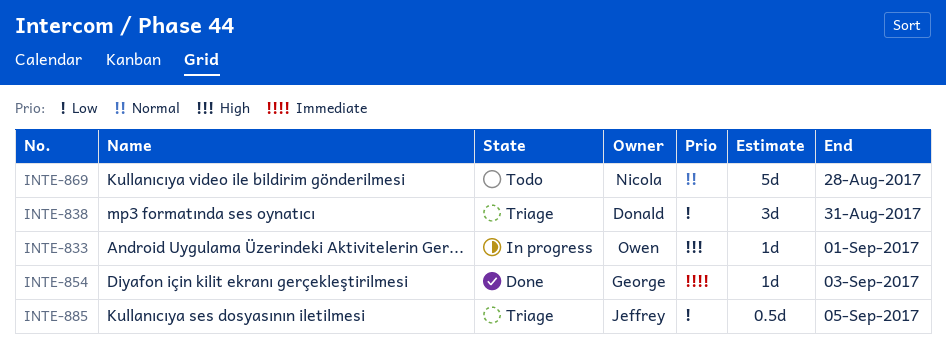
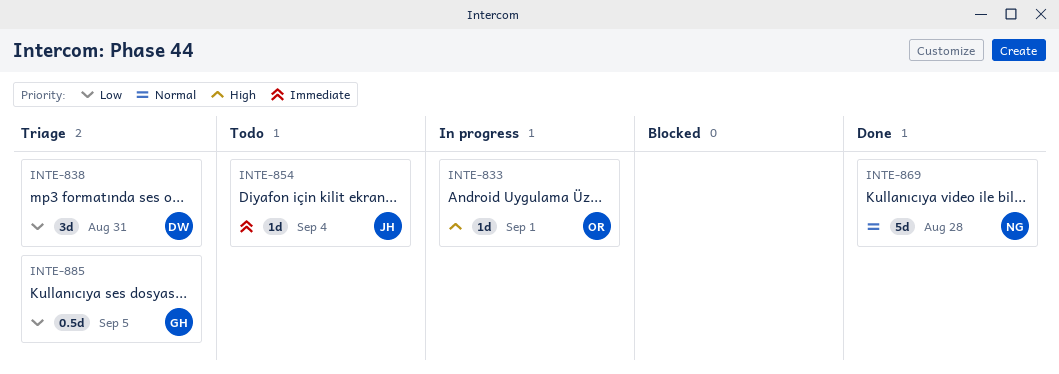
INTE-854, status: Done -> Todo
INTE-854, owner: George -> Jeffrey
INTE-854, due: Sep 3 -> Sep 4
INTE-869, status: Todo -> Done
INTE-885, owner: Jeffrey -> George

